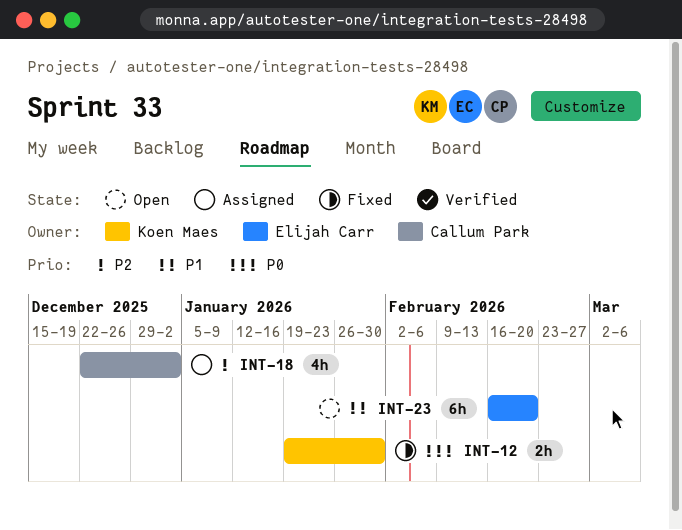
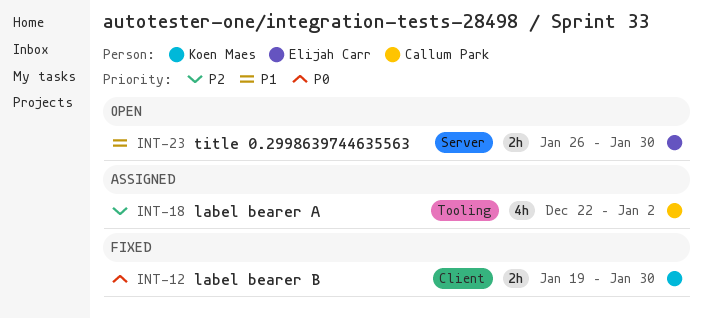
INT-23, estimate: 6h -> 2h
INT-23, start: Feb 16 -> Jan 26
INT-23, due: Feb 20 -> Jan 30

